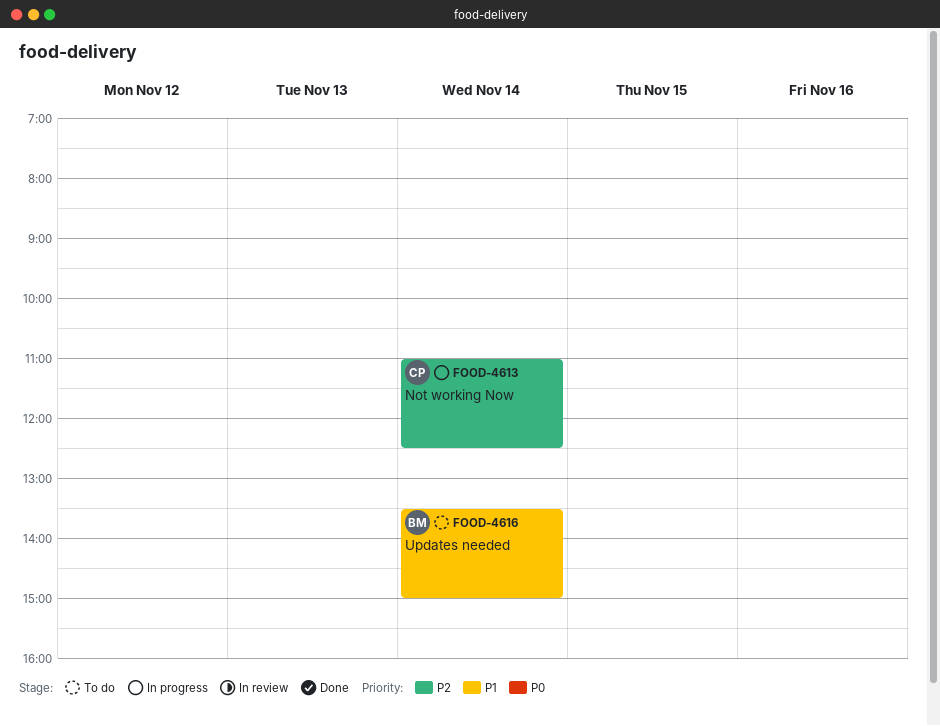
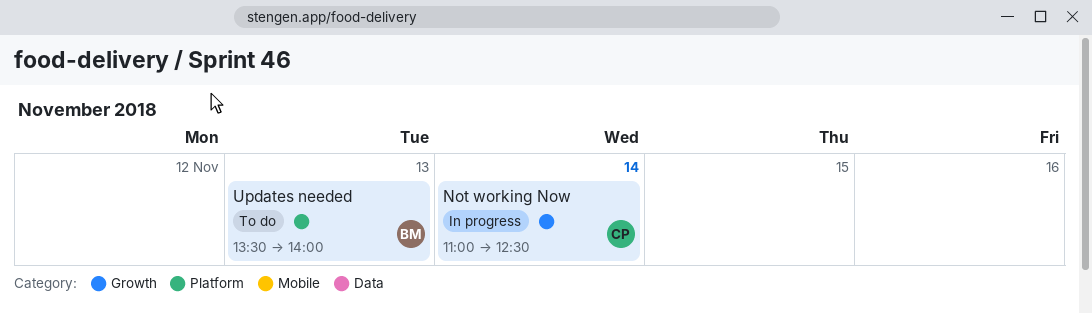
Updates needed, day: Nov 14 -> Nov 13
Updates needed, ends: 15:00 -> 14:00

